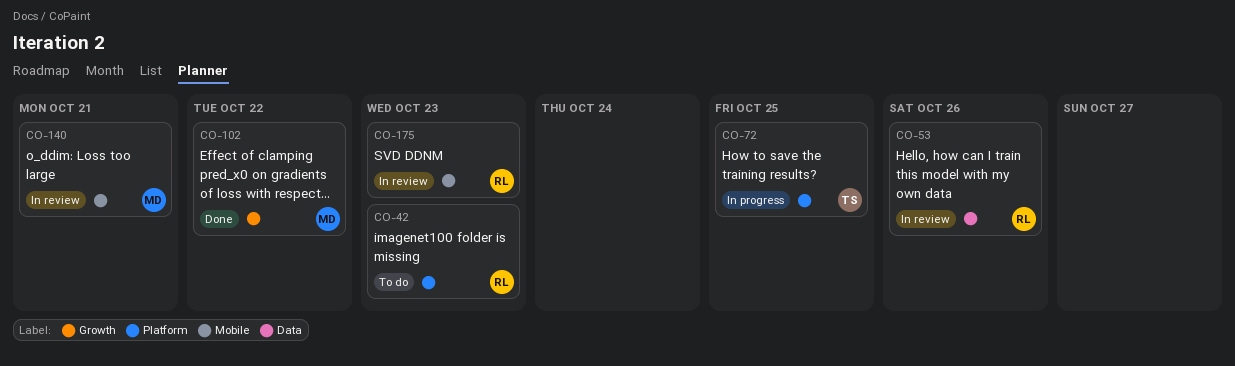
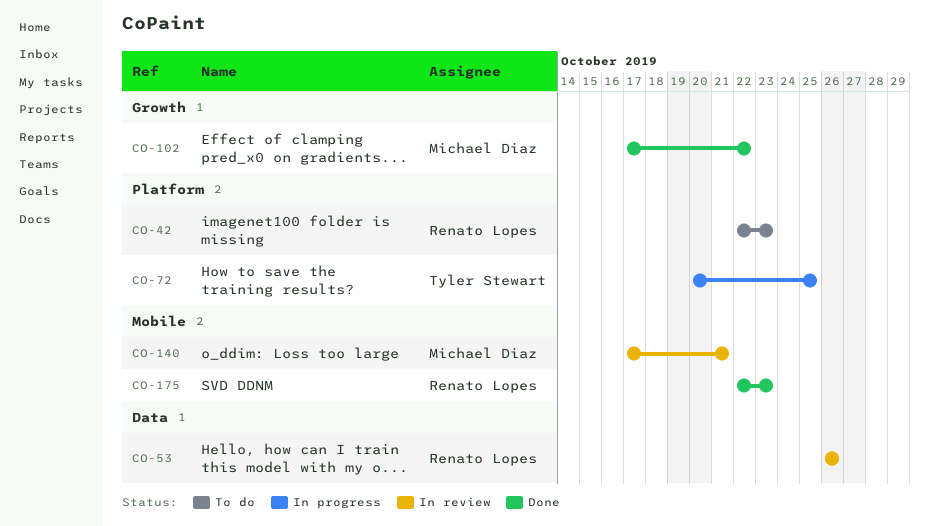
CO-175, status: In review -> Done

